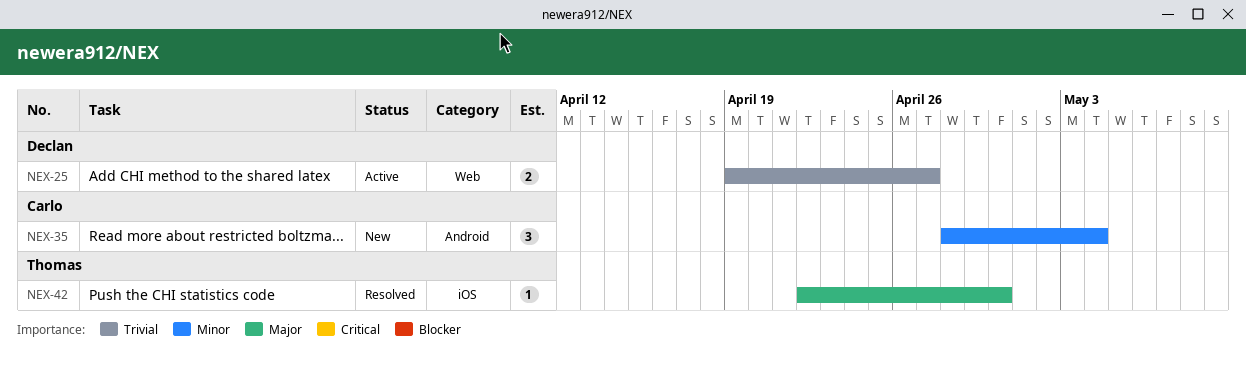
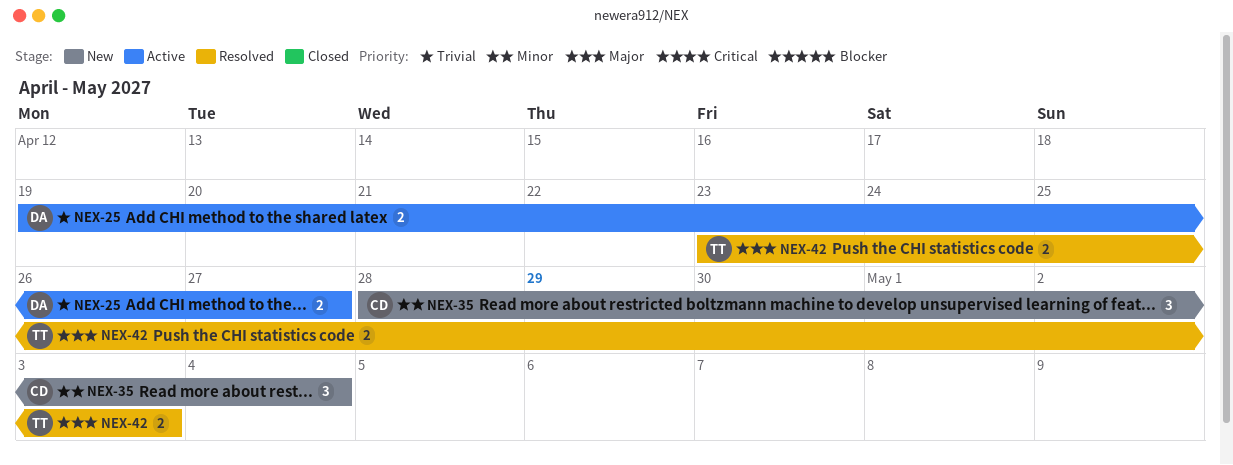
NEX-42, estimate: 1 -> 2
NEX-42, start: Apr 22 -> Apr 23
NEX-42, due: Apr 30 -> May 3

